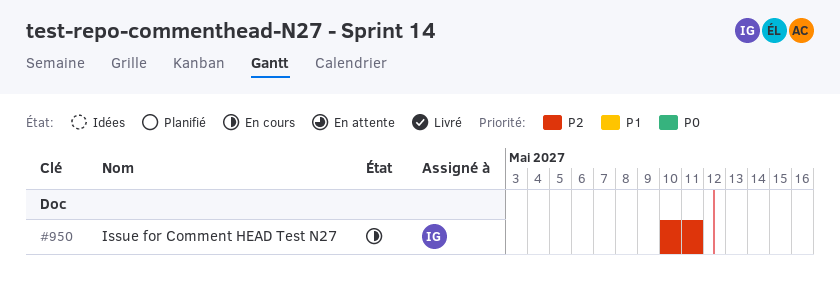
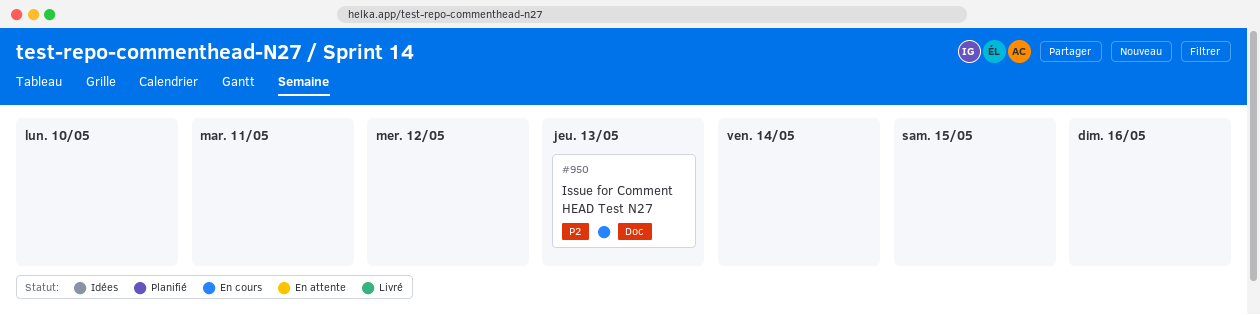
#950, due: May 11 -> May 13

